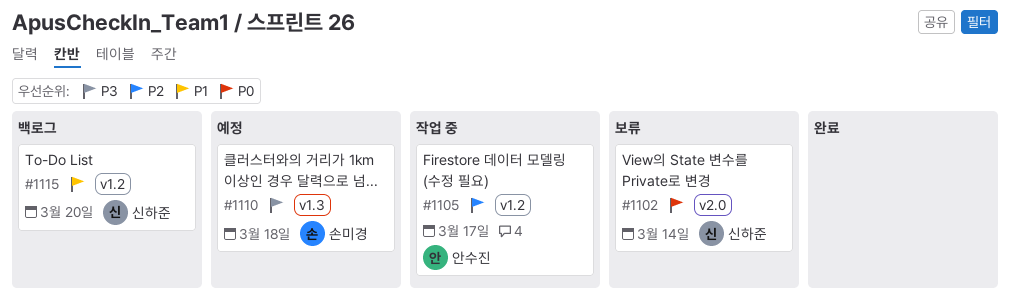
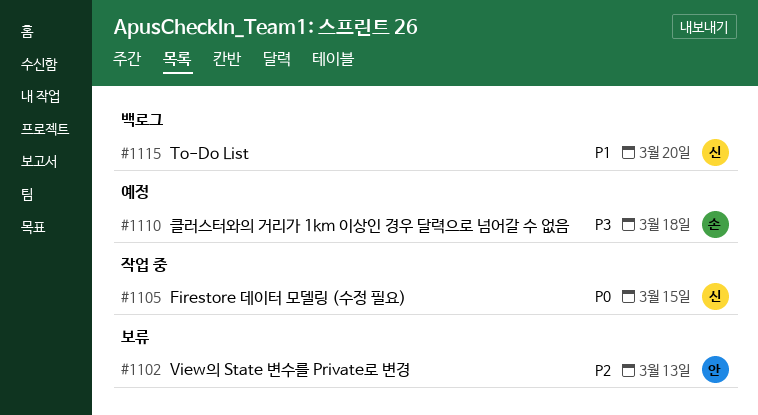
#1102, owner: 신하준 -> 안수진
#1102, priority: P0 -> P2
#1102, due: Mar 14 -> Mar 13
#1105, owner: 안수진 -> 신하준
#1105, priority: P2 -> P0
#1105, due: Mar 17 -> Mar 15

